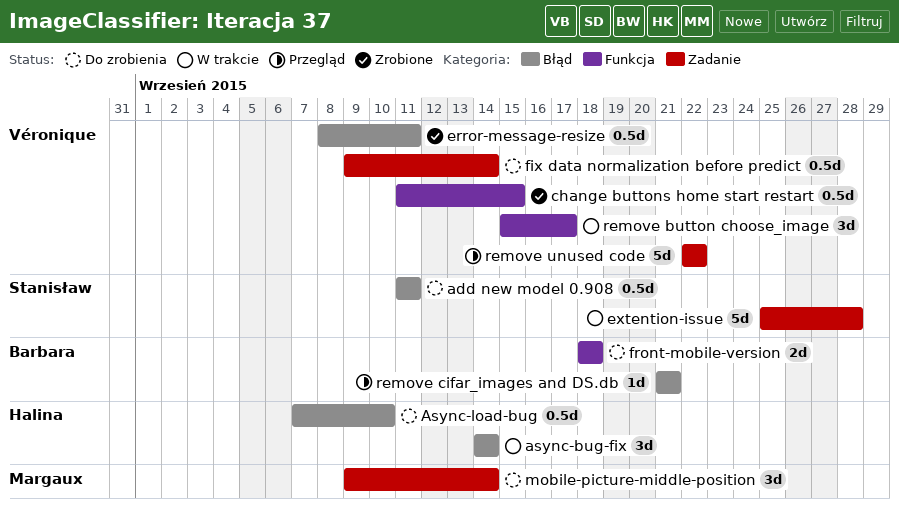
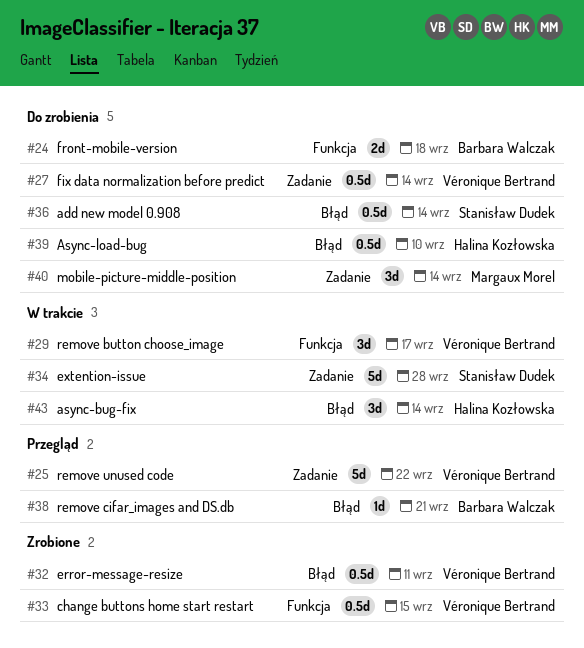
add new model 0.908, due: Sep 11 -> Sep 14

